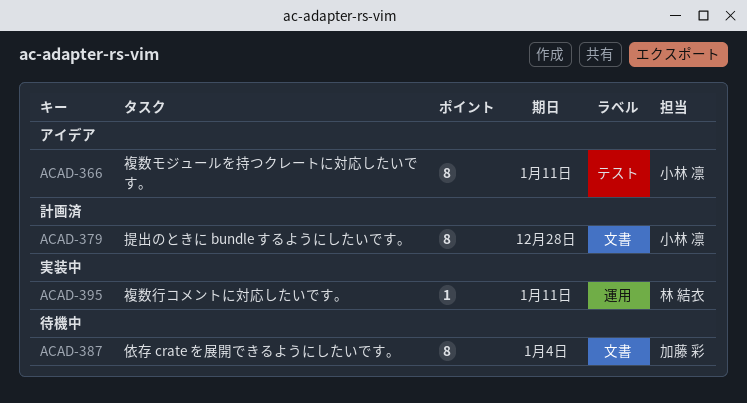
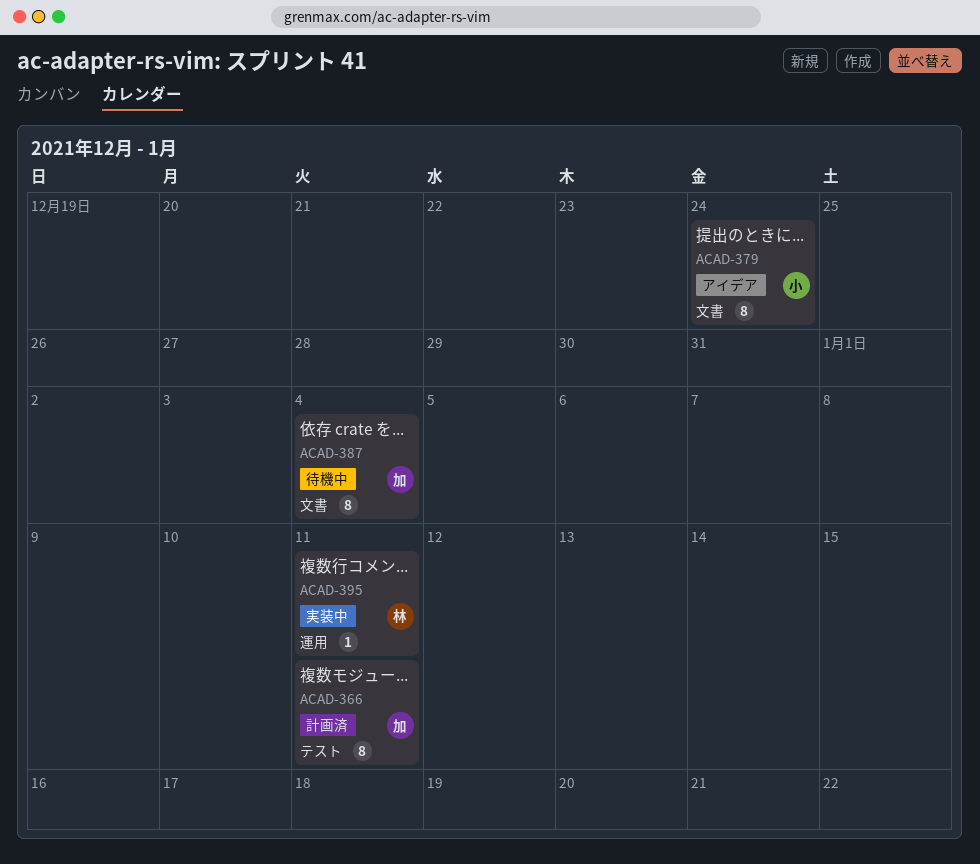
ACAD-366, status: アイデア -> 計画済
ACAD-366, owner: 小林 凛 -> 加藤 彩
ACAD-379, status: 計画済 -> アイデア
ACAD-379, due: Dec 28 -> Dec 24

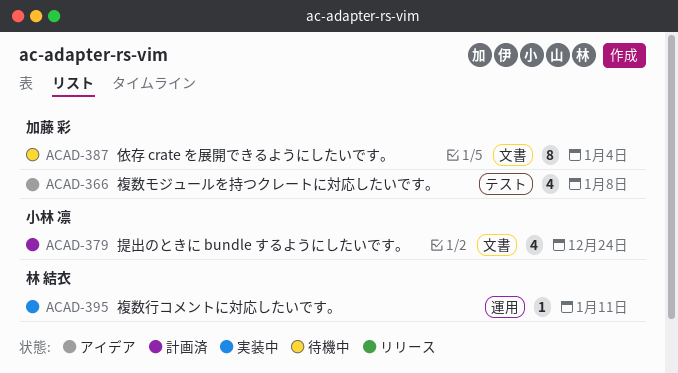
ACAD-366, status: 計画済 -> アイデア
ACAD-366, estimate: 8 -> 4
ACAD-366, due: Jan 11 -> Jan 8
ACAD-379, status: アイデア -> 計画済
ACAD-379, estimate: 8 -> 4

